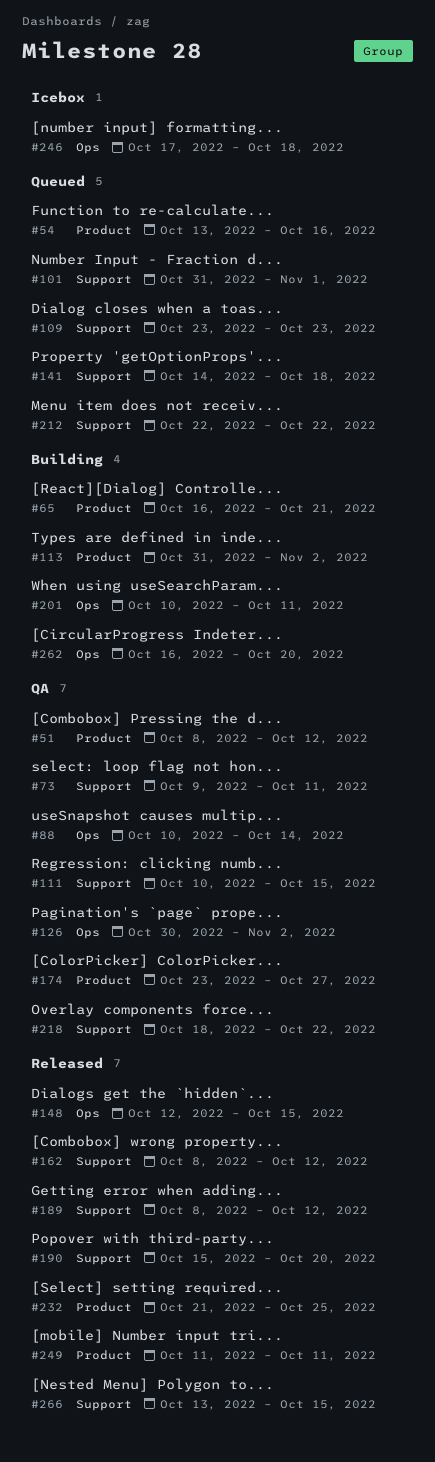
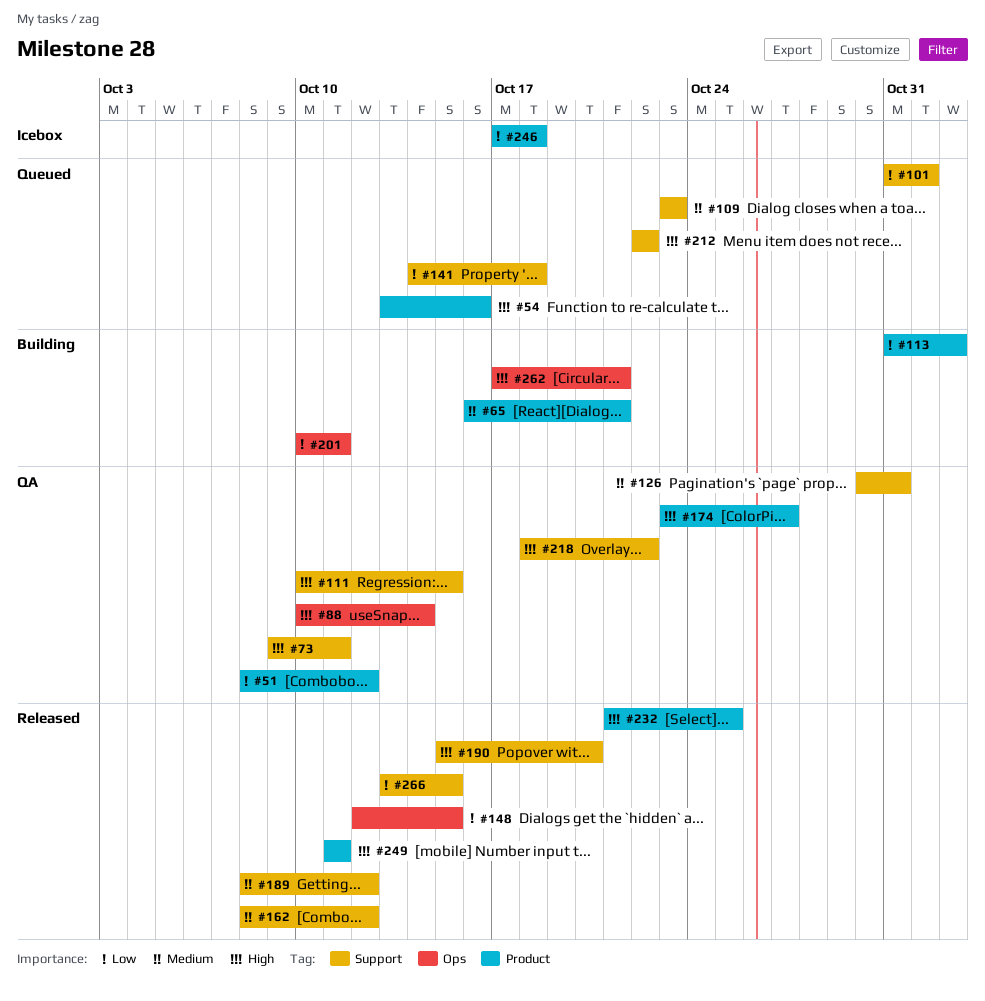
#126, label: Ops -> Support
#126, due: Nov 2 -> Oct 31
#246, label: Ops -> Product
#262, start: Oct 16 -> Oct 17
#262, due: Oct 20 -> Oct 21

